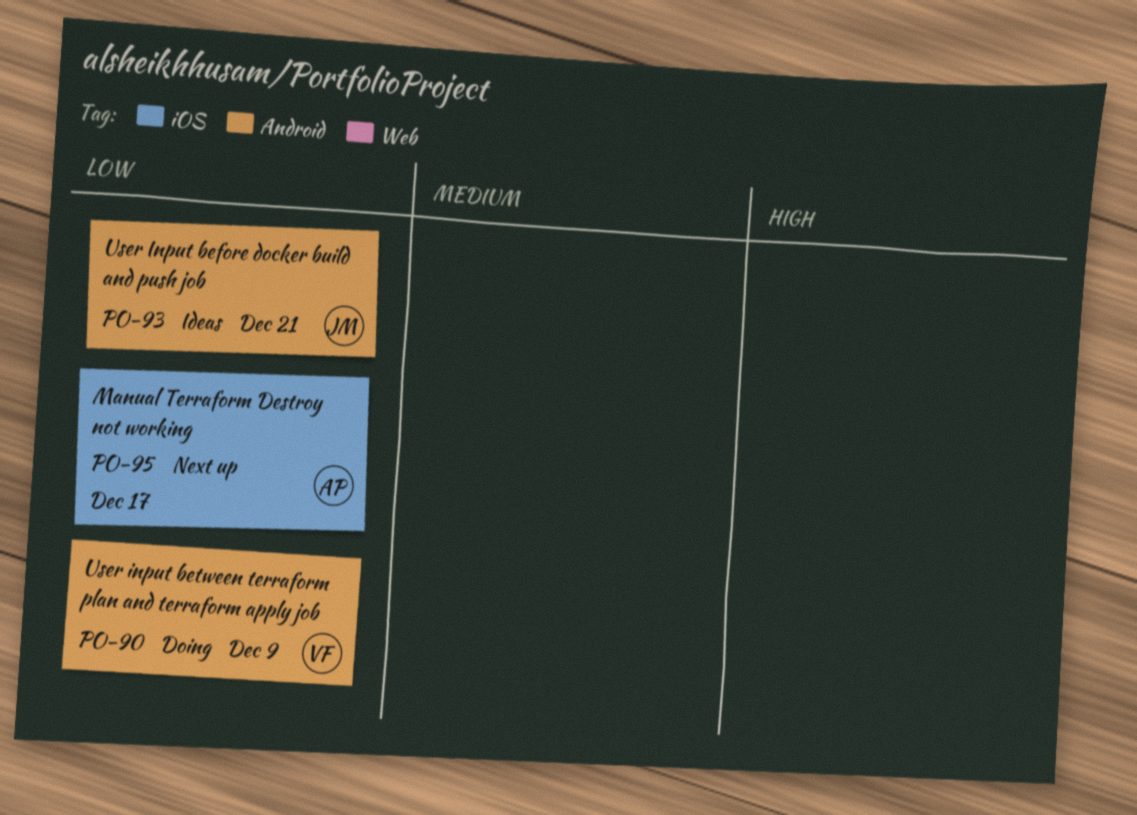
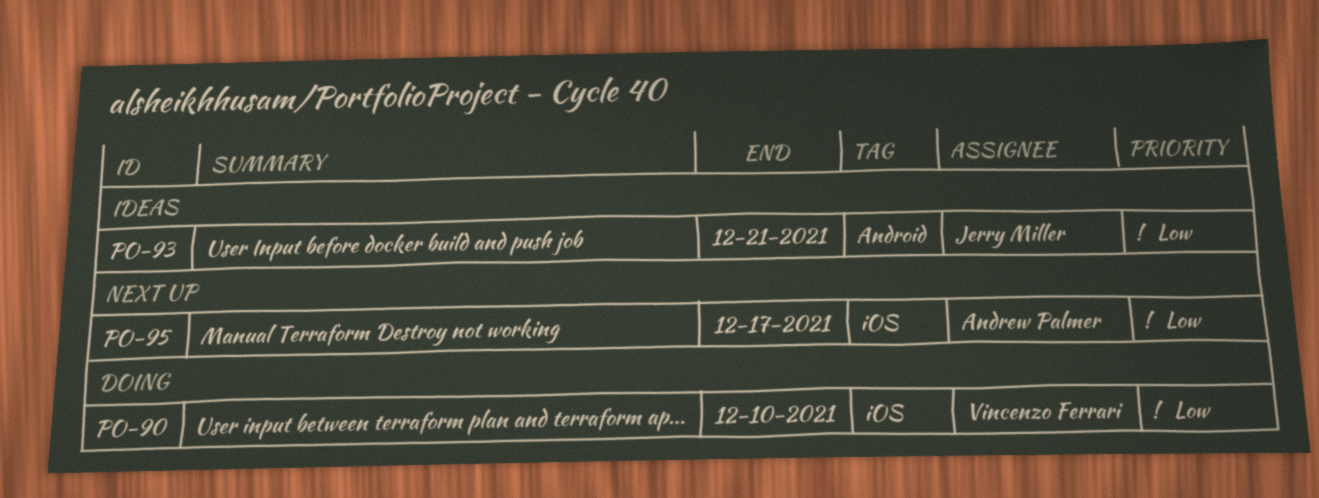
PO-90, label: Android -> iOS
PO-90, due: Dec 9 -> Dec 10

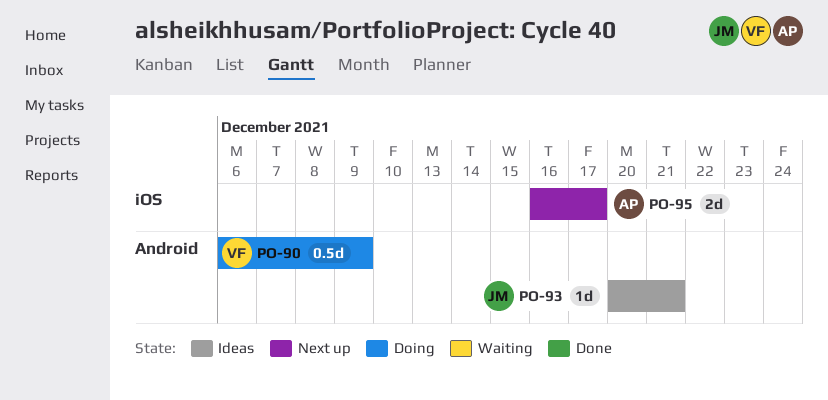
PO-90, label: iOS -> Android
PO-90, due: Dec 10 -> Dec 9

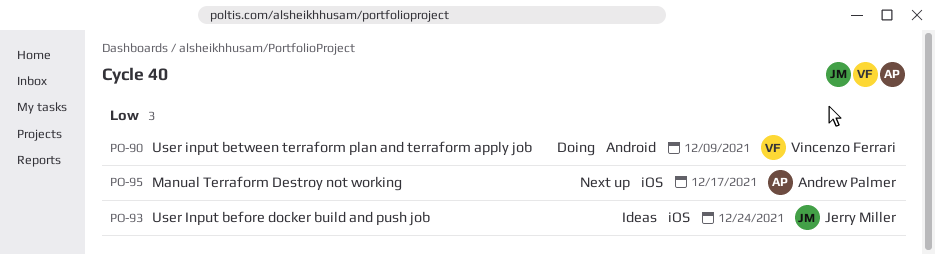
PO-93, label: Android -> iOS
PO-93, due: Dec 21 -> Dec 24

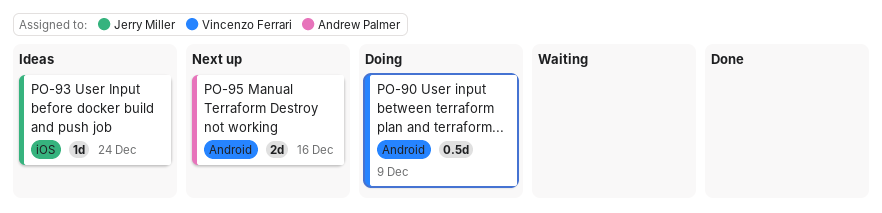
PO-95, label: iOS -> Android
PO-95, due: Dec 17 -> Dec 16

